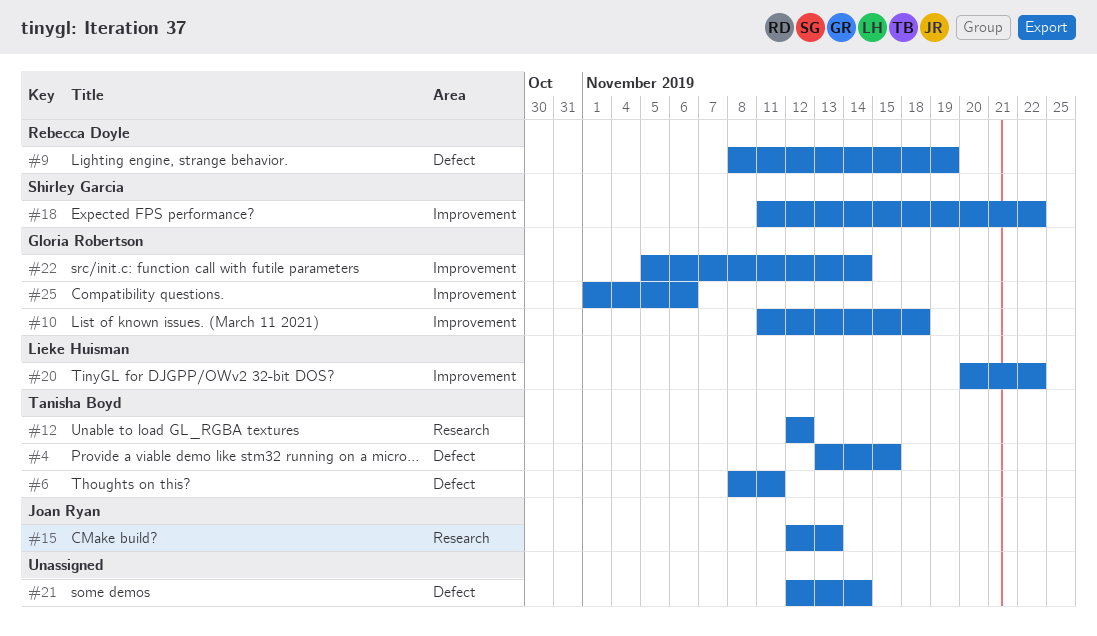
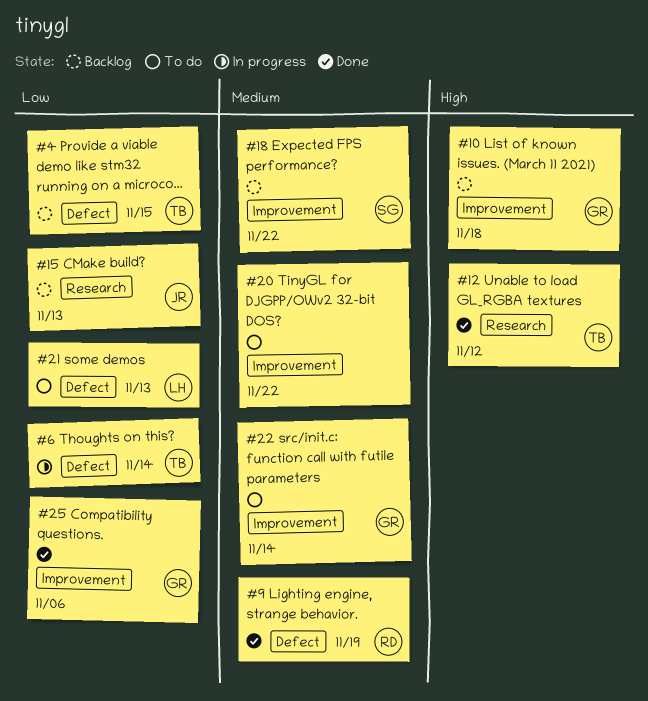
#6, due: Nov 11 -> Nov 14
#20, owner: Lieke Huisman -> none
#21, owner: none -> Lieke Huisman
#21, due: Nov 14 -> Nov 13

